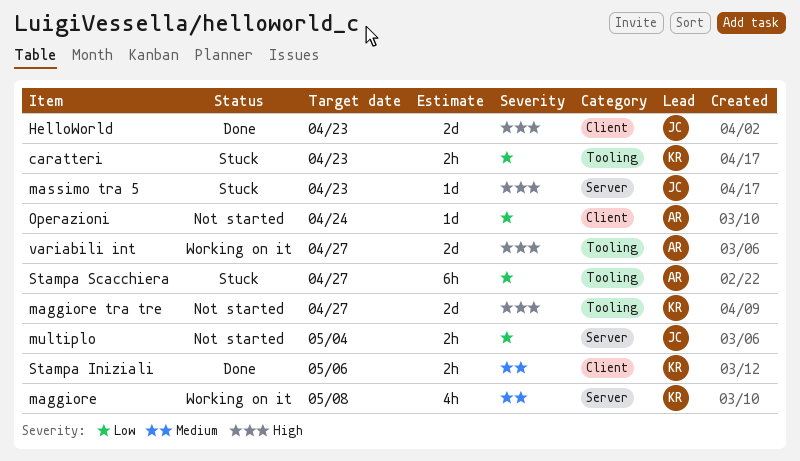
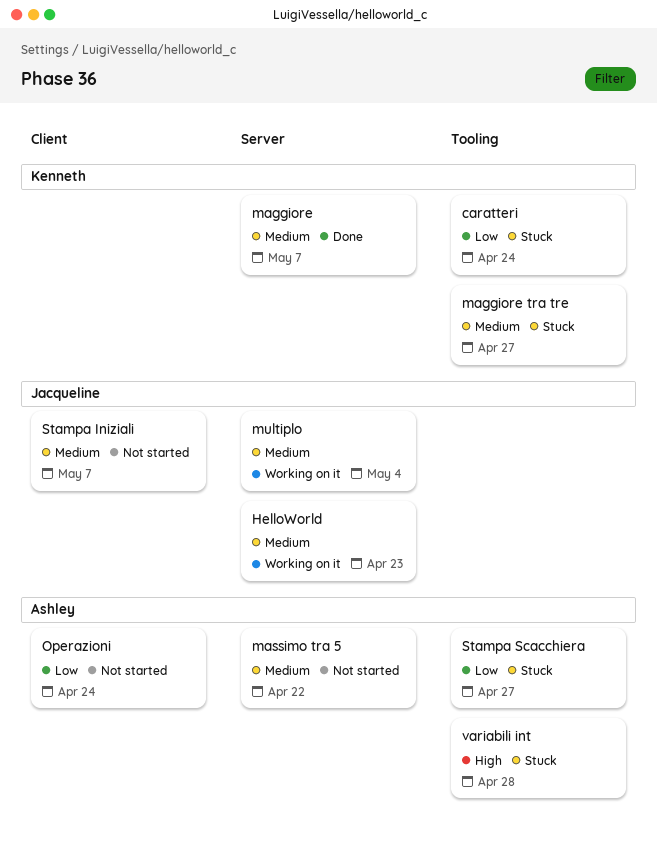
caratteri, due: Apr 23 -> Apr 24
HelloWorld, status: Done -> Working on it
HelloWorld, priority: High -> Medium
HelloWorld, label: Client -> Server
maggiore, status: Working on it -> Done
maggiore, due: May 8 -> May 7
maggiore tra tre, status: Not started -> Stuck
maggiore tra tre, priority: High -> Medium
massimo tra 5, status: Stuck -> Not started
massimo tra 5, owner: Jacqueline -> Ashley
massimo tra 5, priority: High -> Medium
massimo tra 5, due: Apr 23 -> Apr 22
multiplo, status: Not started -> Working on it
multiplo, priority: Low -> Medium
Stampa Iniziali, status: Done -> Not started
Stampa Iniziali, owner: Kenneth -> Jacqueline
Stampa Iniziali, due: May 6 -> May 7
variabili int, status: Working on it -> Stuck
variabili int, due: Apr 27 -> Apr 28

